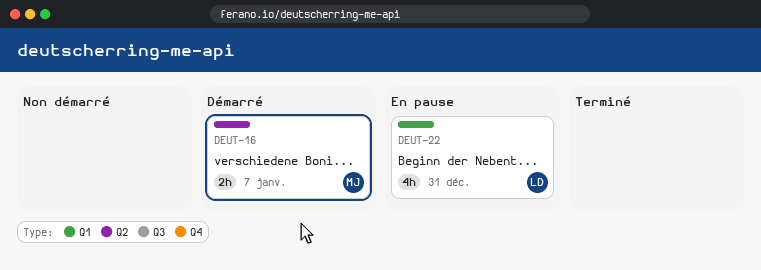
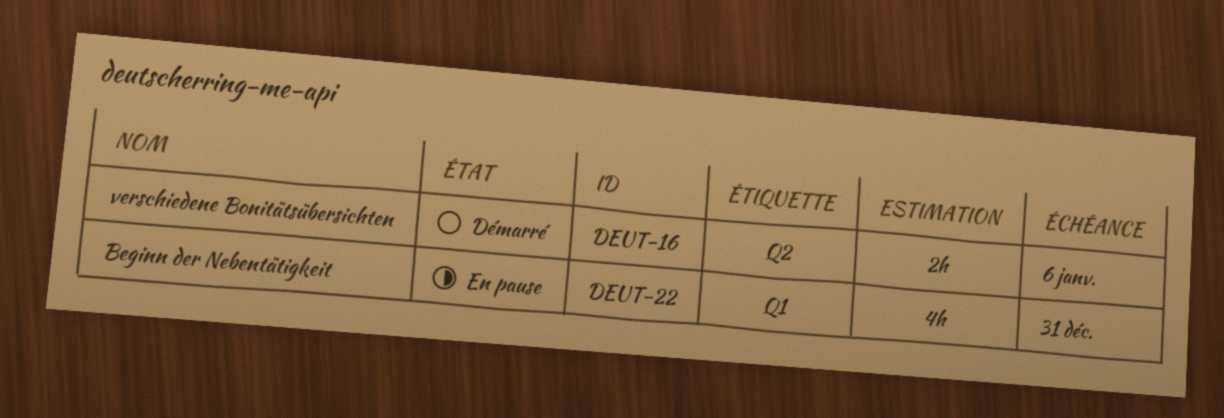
DEUT-16, due: Jan 7 -> Jan 6

